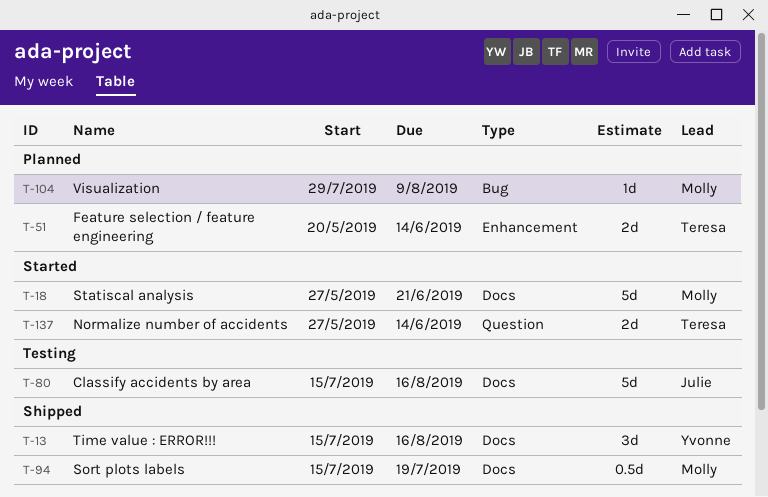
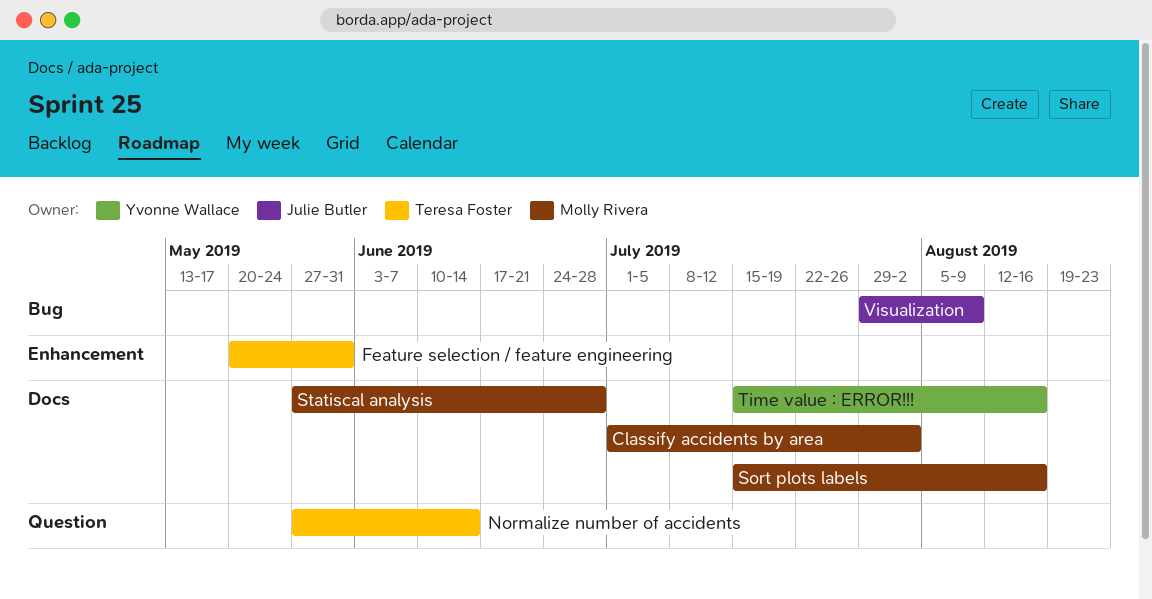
Classify accidents by area, owner: Julie Butler -> Molly Rivera
Classify accidents by area, start: Jul 15 -> Jul 1
Classify accidents by area, due: Aug 16 -> Aug 2
Feature selection / feature engineering, due: Jun 14 -> May 31
Sort plots labels, due: Jul 19 -> Aug 16
Statiscal analysis, due: Jun 21 -> Jun 28
Visualization, owner: Molly Rivera -> Julie Butler

